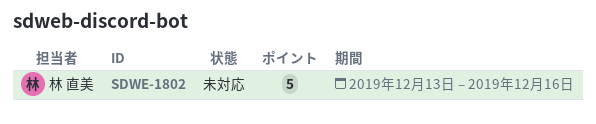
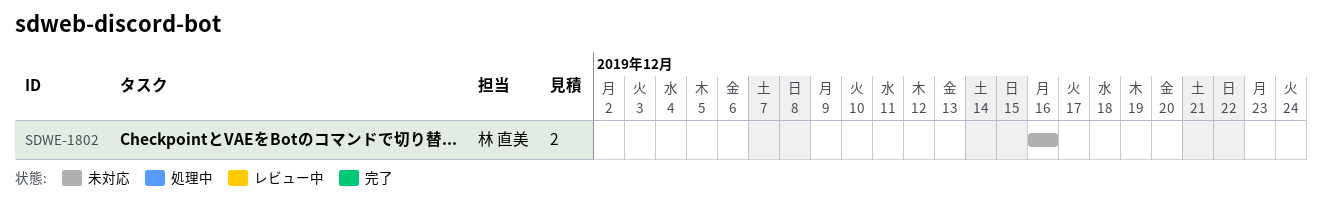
SDWE-1802, estimate: 5 -> 2
SDWE-1802, start: Dec 13 -> Dec 16

